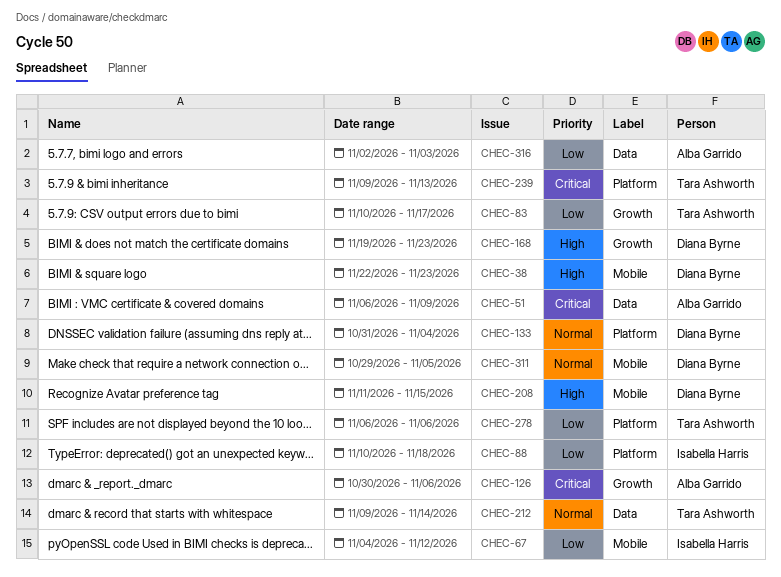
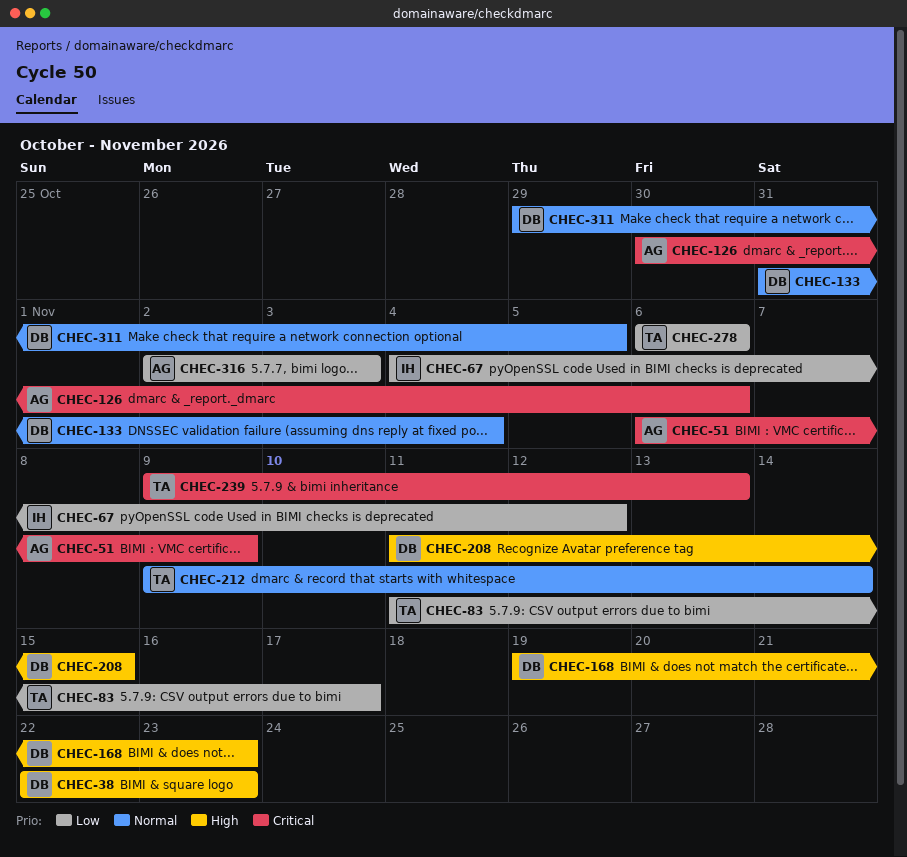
CHEC-83, start: Nov 10 -> Nov 11
CHEC-88: present -> none

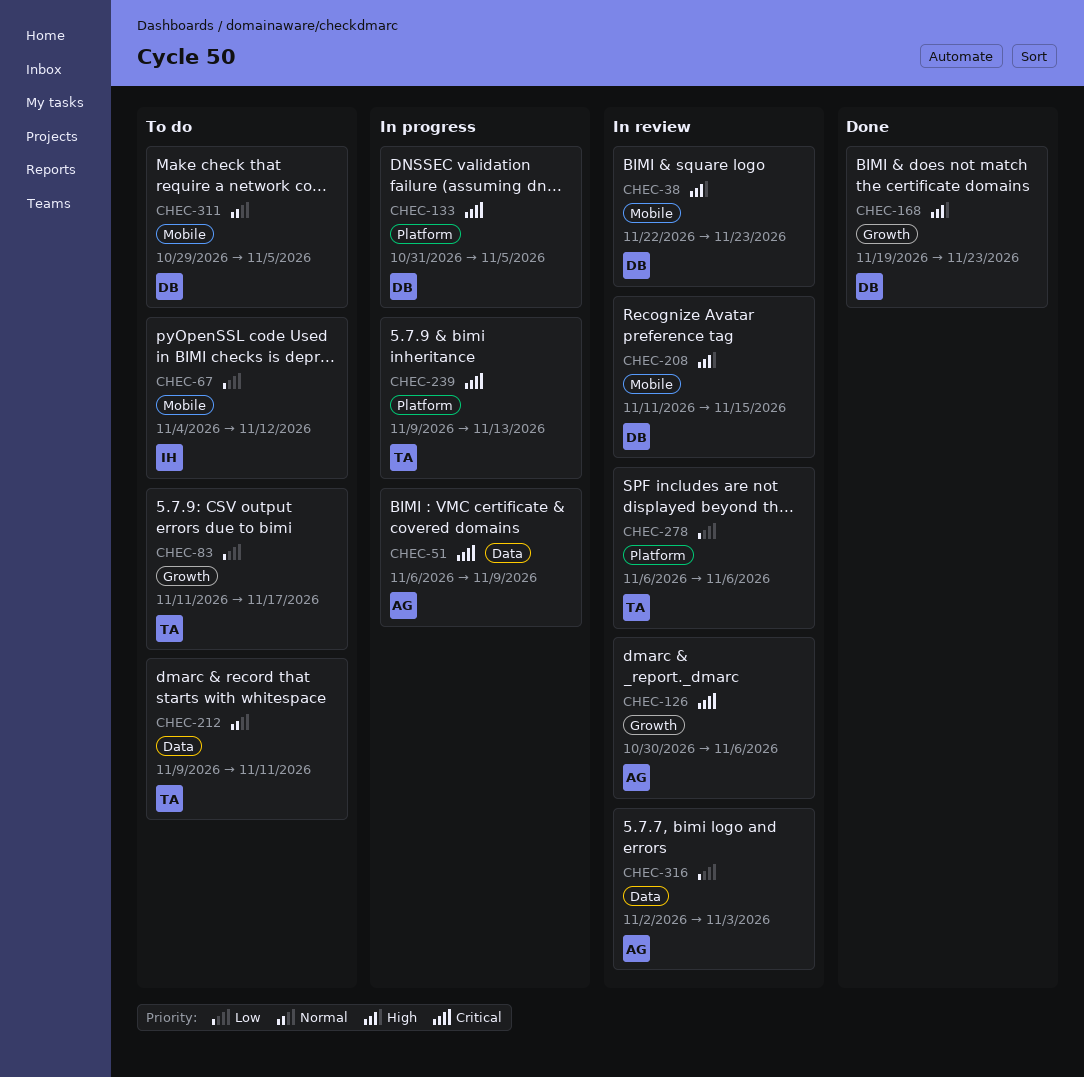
CHEC-133, priority: Normal -> Critical
CHEC-133, due: Nov 4 -> Nov 5
CHEC-212, due: Nov 14 -> Nov 11

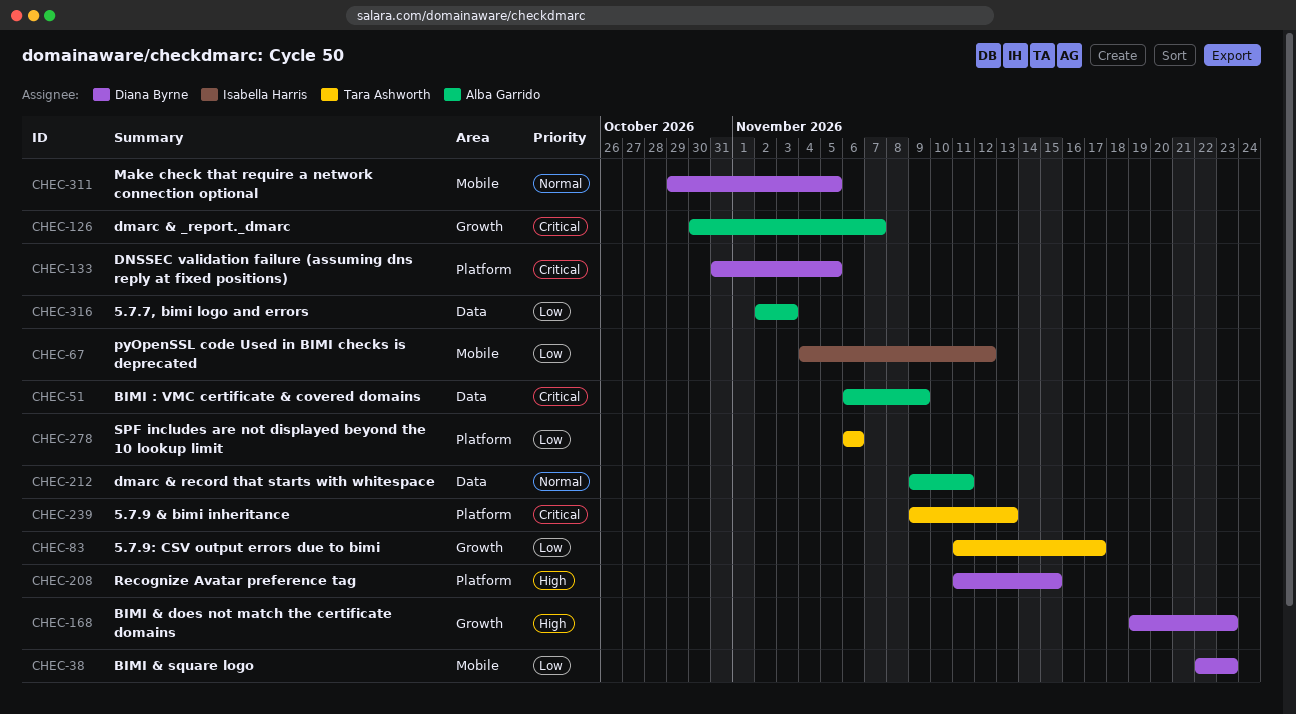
CHEC-38, priority: High -> Low
CHEC-126, due: Nov 6 -> Nov 7
CHEC-208, label: Mobile -> Platform
CHEC-212, owner: Tara Ashworth -> Alba Garrido

